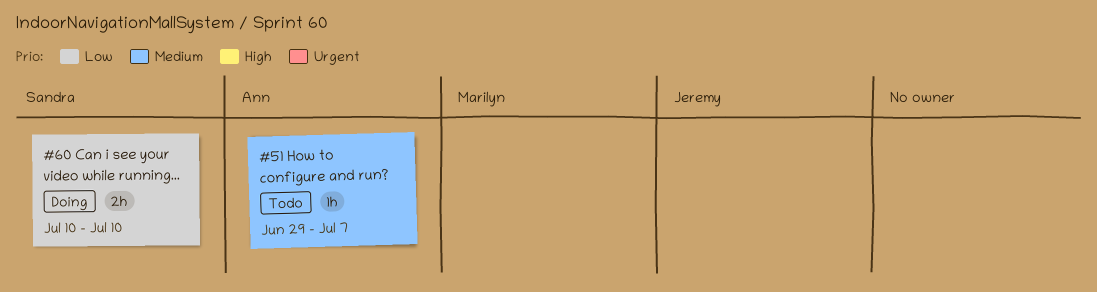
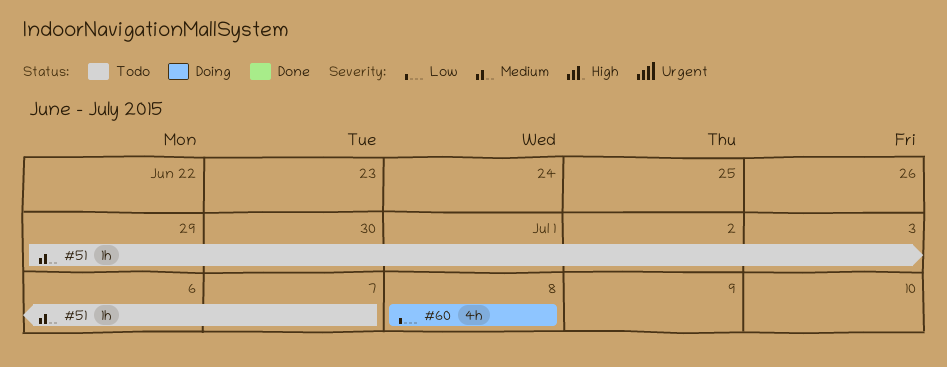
#60, estimate: 2h -> 4h
#60, start: Jul 10 -> Jul 8
#60, due: Jul 10 -> Jul 8

